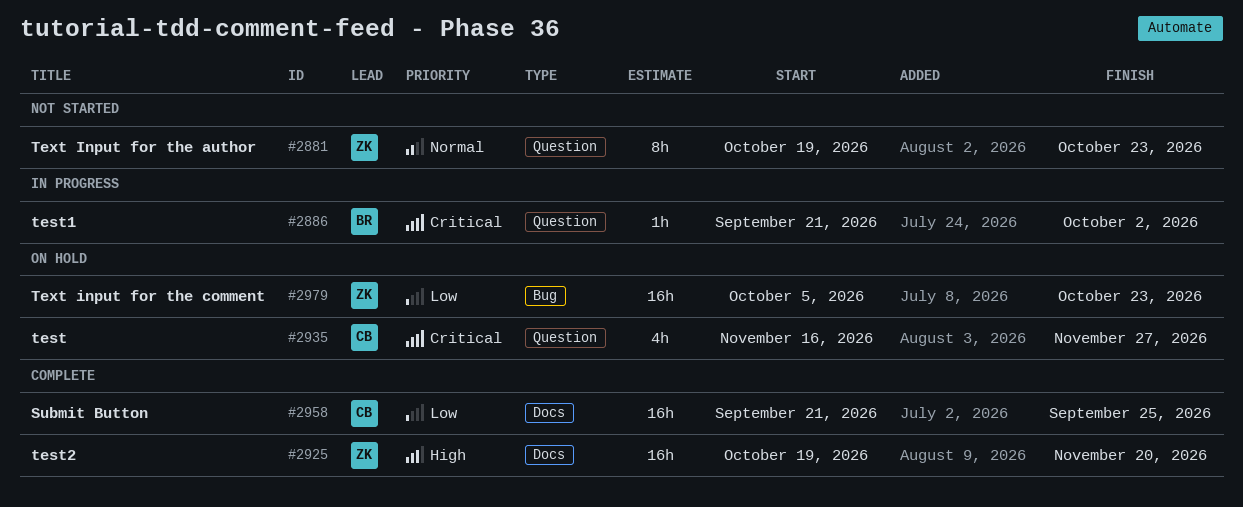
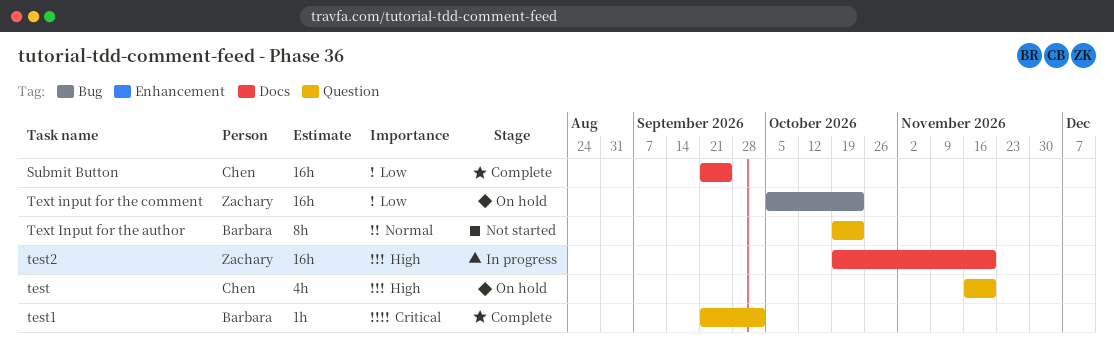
test, priority: Critical -> High
test, due: Nov 27 -> Nov 20
test1, status: In progress -> Complete
test2, status: Complete -> In progress
Text Input for the author, owner: Zachary -> Barbara

